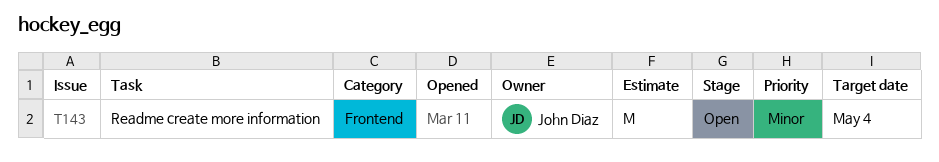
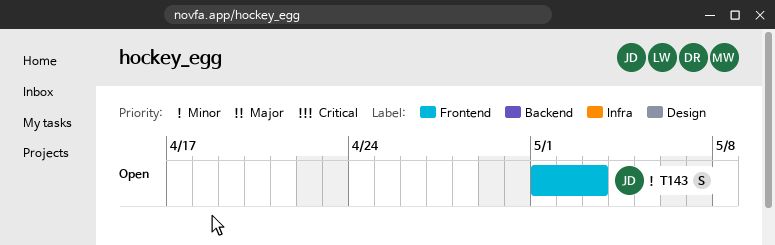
T143, estimate: M -> S
T143, due: May 4 -> May 3

